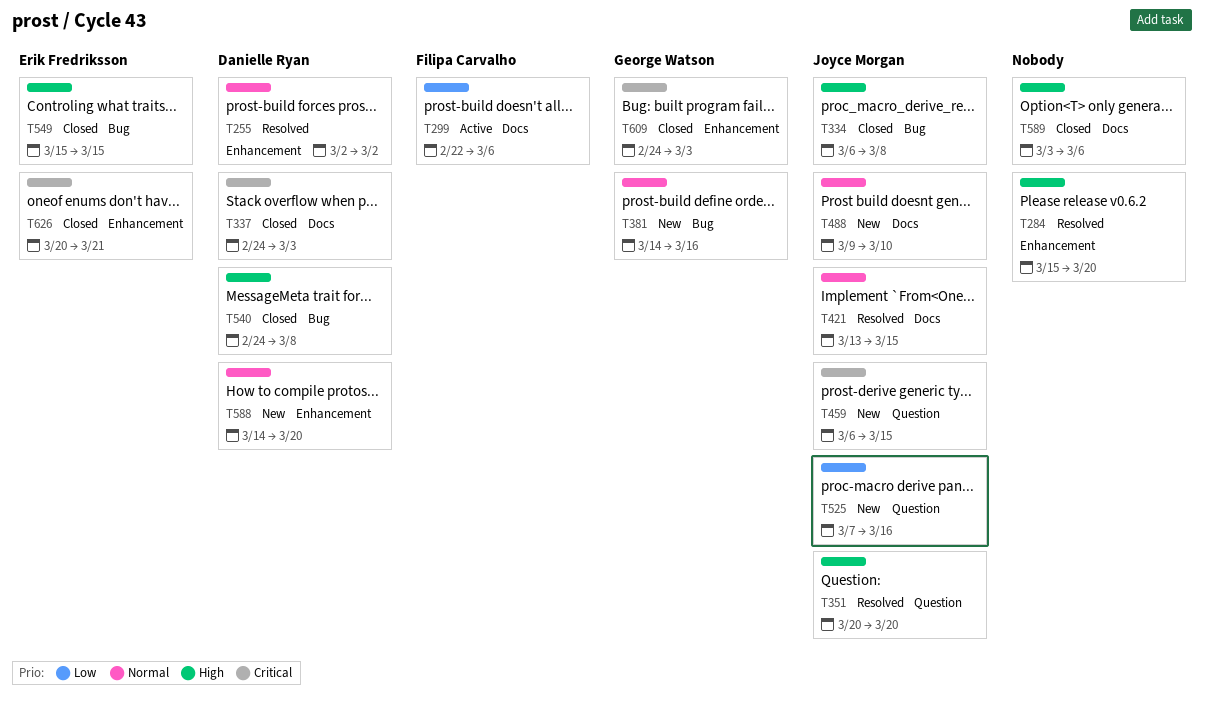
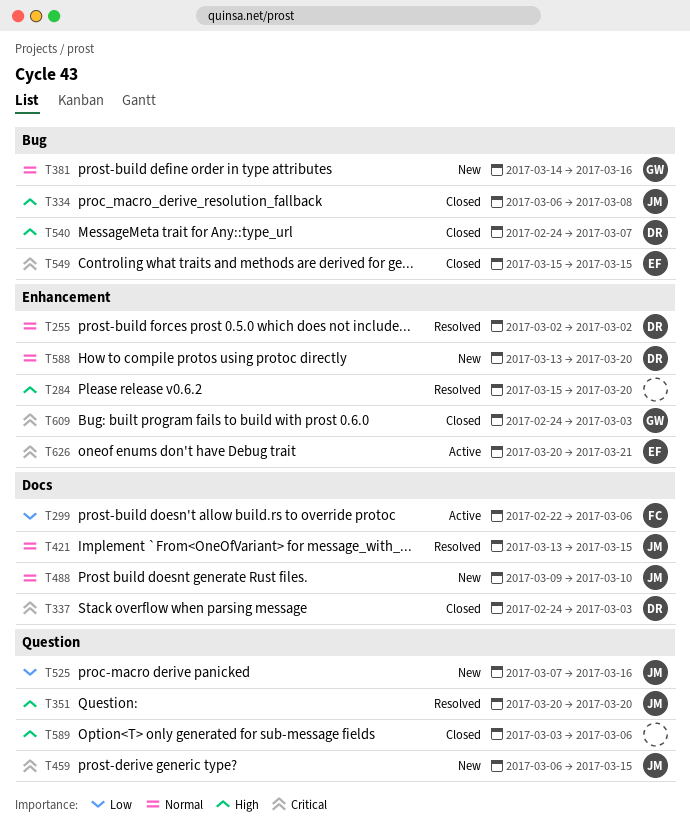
T540, due: Mar 8 -> Mar 7
T549, priority: High -> Critical
T588, start: Mar 14 -> Mar 13
T589, label: Docs -> Question
T626, status: Closed -> Active

